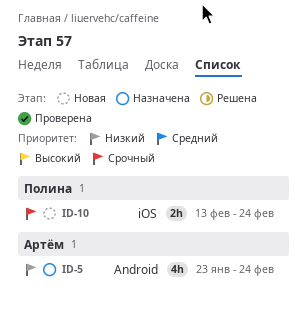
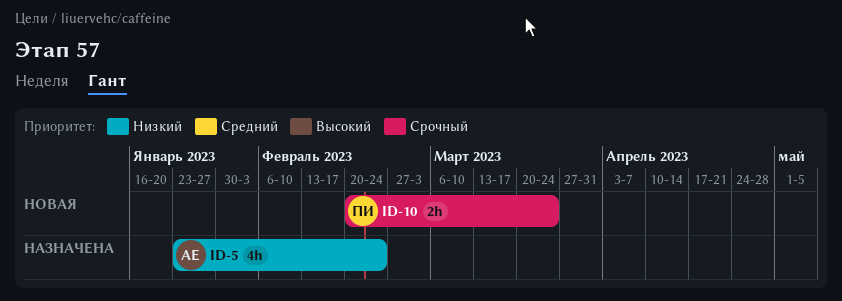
ID-10, start: Feb 13 -> Feb 20
ID-10, due: Feb 24 -> Mar 24

